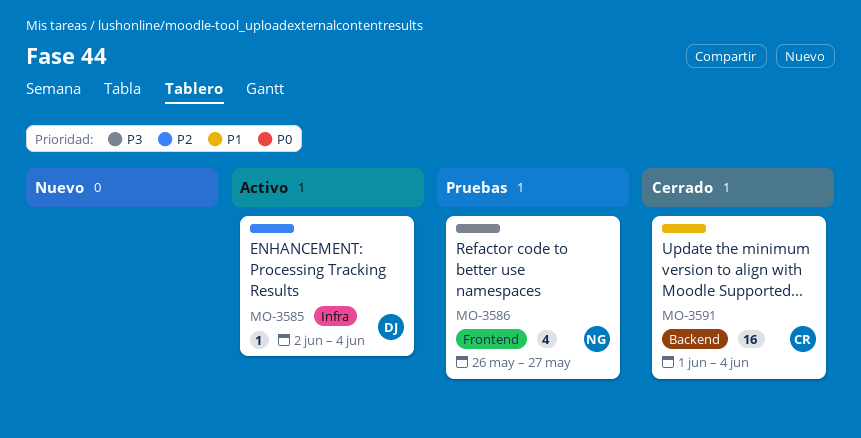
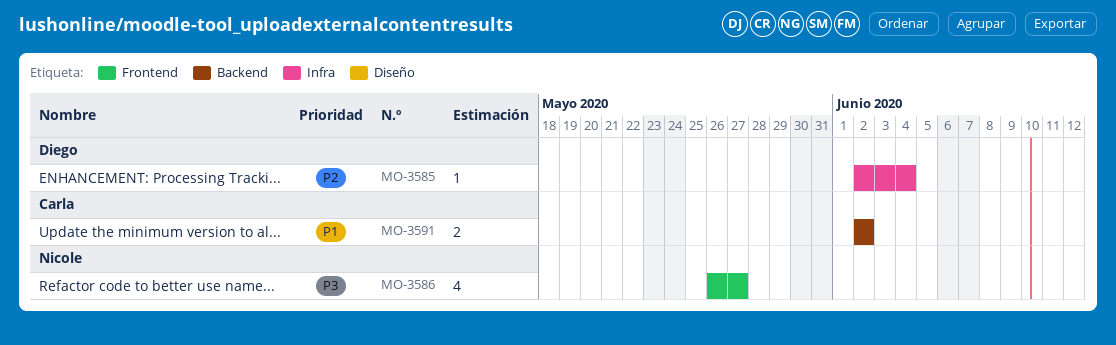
MO-3591, estimate: 16 -> 2
MO-3591, start: Jun 1 -> Jun 2
MO-3591, due: Jun 4 -> Jun 2

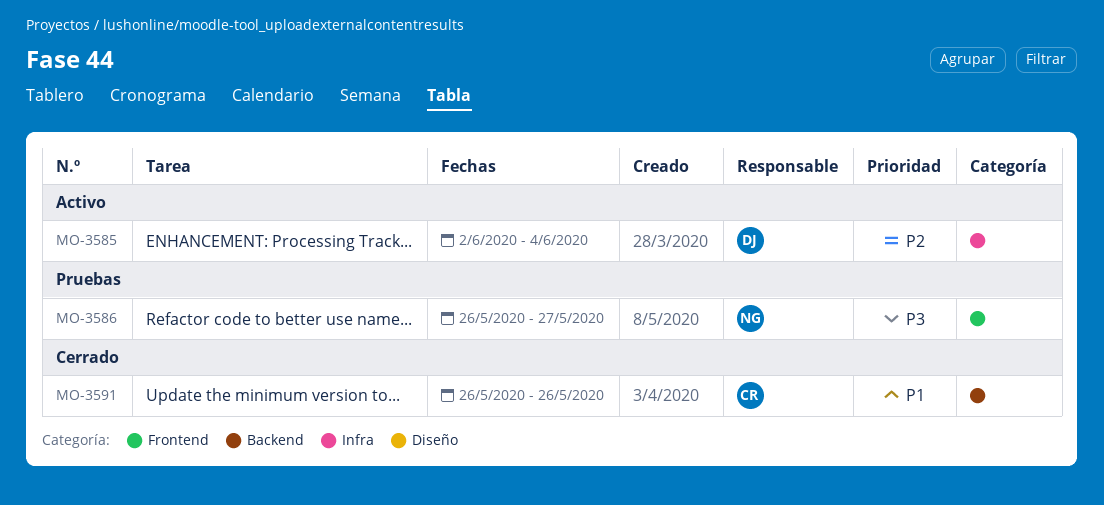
MO-3591, start: Jun 2 -> May 26
MO-3591, due: Jun 2 -> May 26

